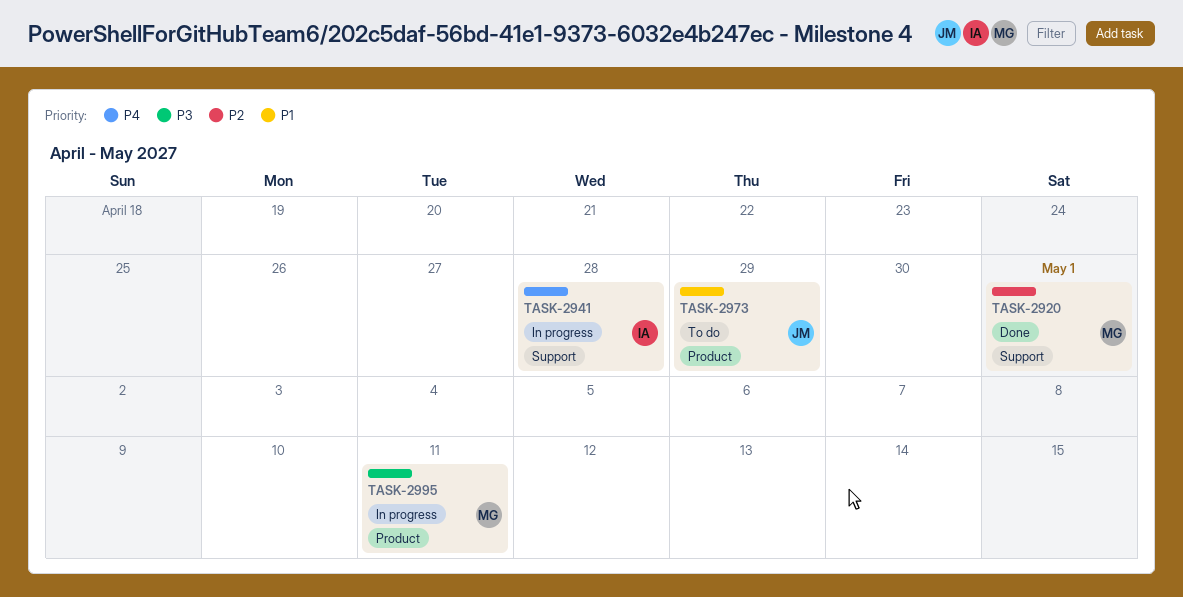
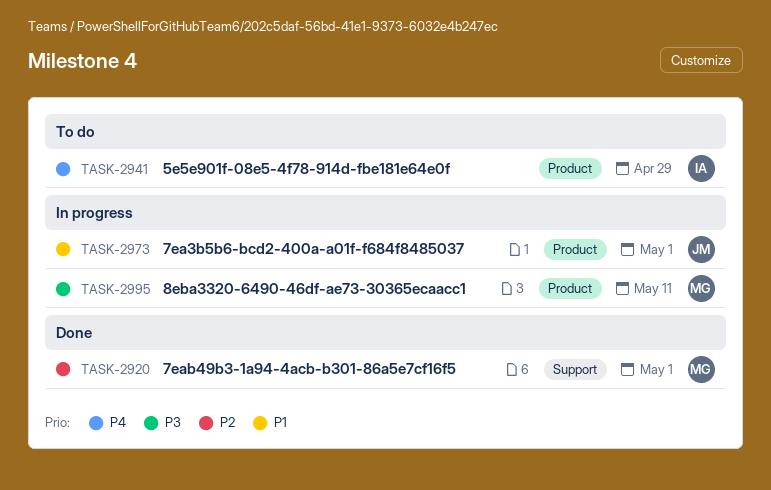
TASK-2941, status: In progress -> To do
TASK-2941, label: Support -> Product
TASK-2941, due: Apr 28 -> Apr 29
TASK-2973, status: To do -> In progress
TASK-2973, due: Apr 29 -> May 1

